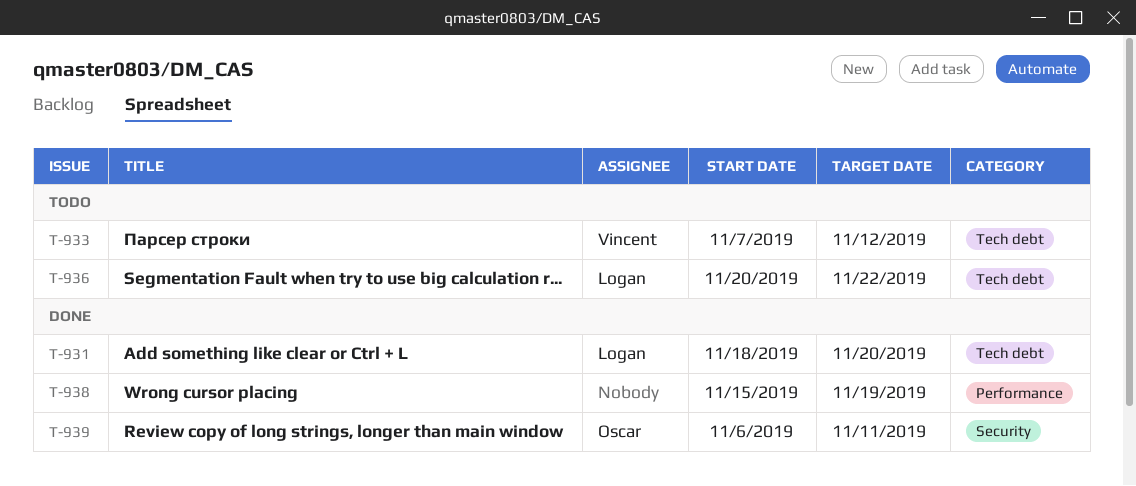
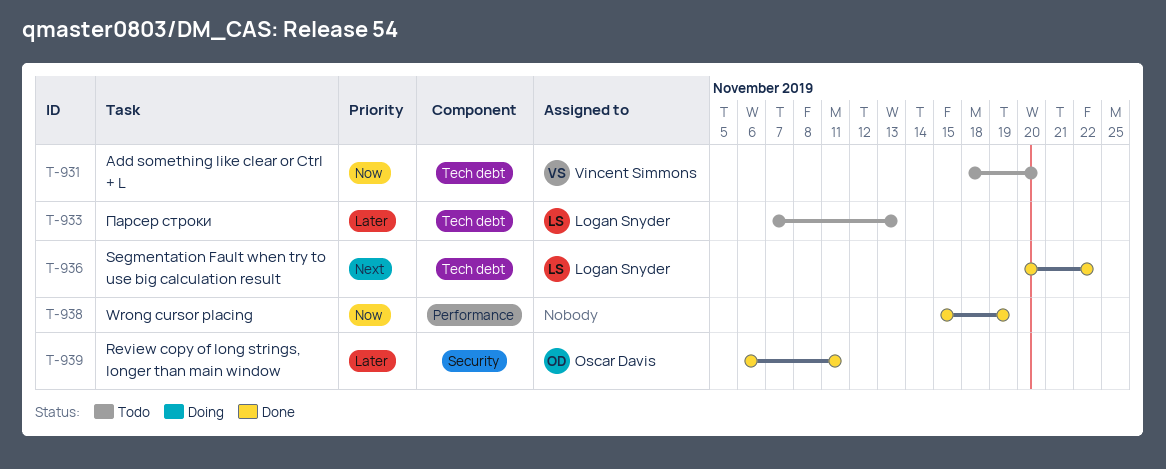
T-931, status: Done -> Todo
T-931, owner: Logan Snyder -> Vincent Simmons
T-933, owner: Vincent Simmons -> Logan Snyder
T-933, due: Nov 12 -> Nov 13
T-936, status: Todo -> Done

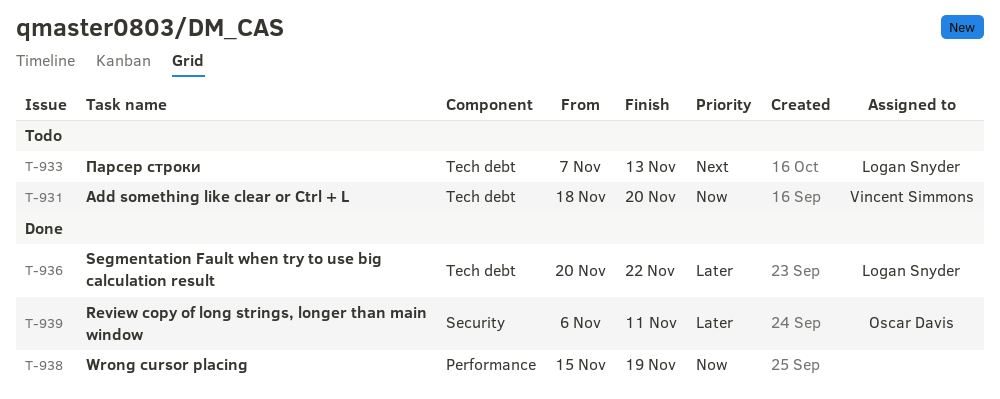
T-933, priority: Later -> Next
T-936, priority: Next -> Later

